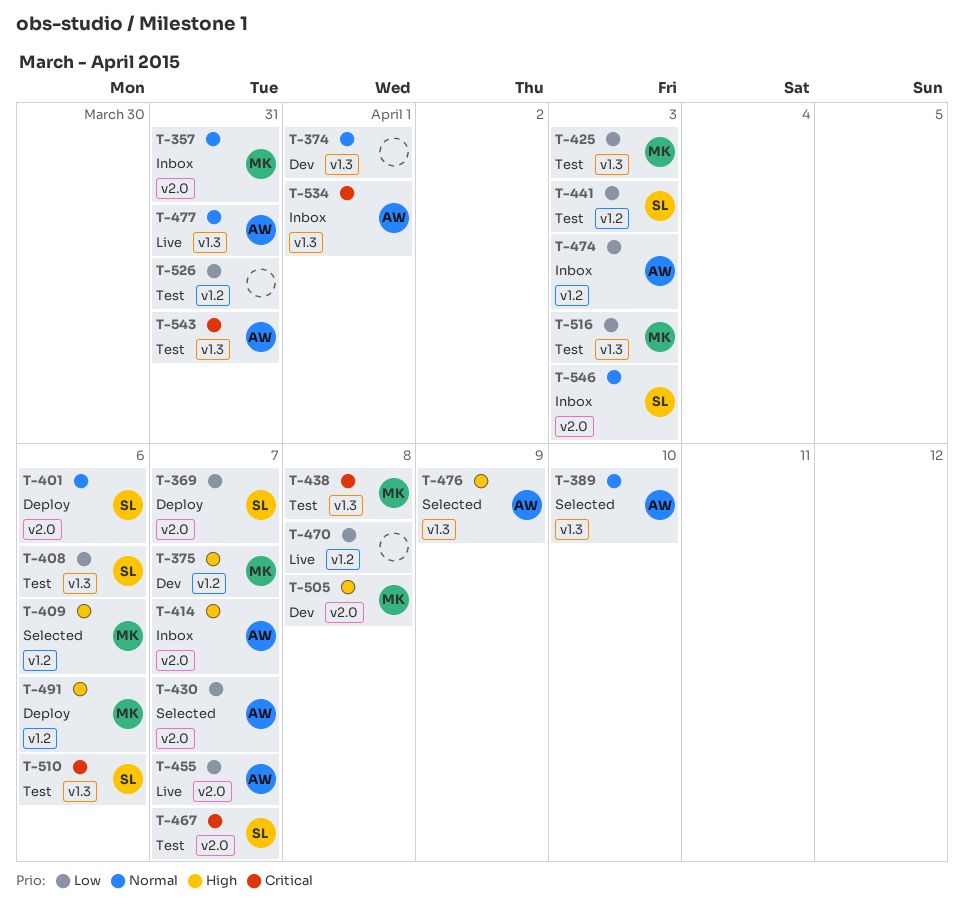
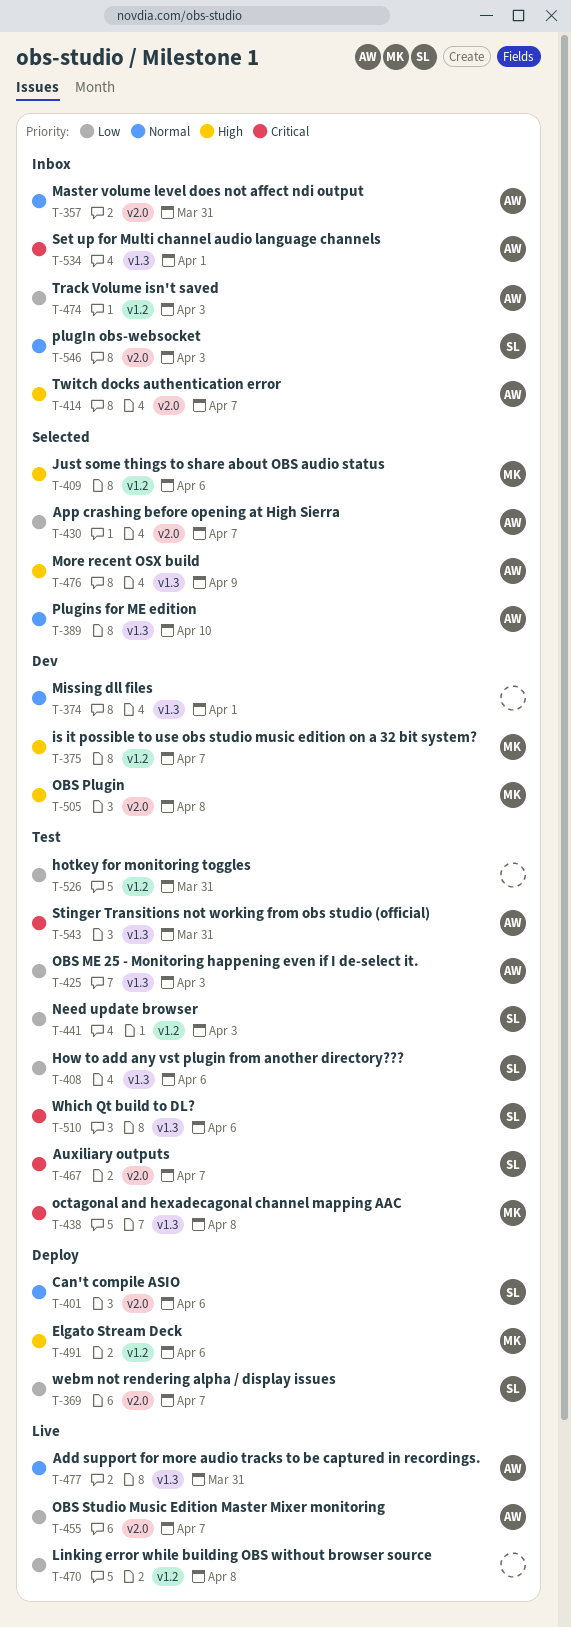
T-357, owner: MK -> AW
T-425, owner: MK -> AW
T-516: present -> none

